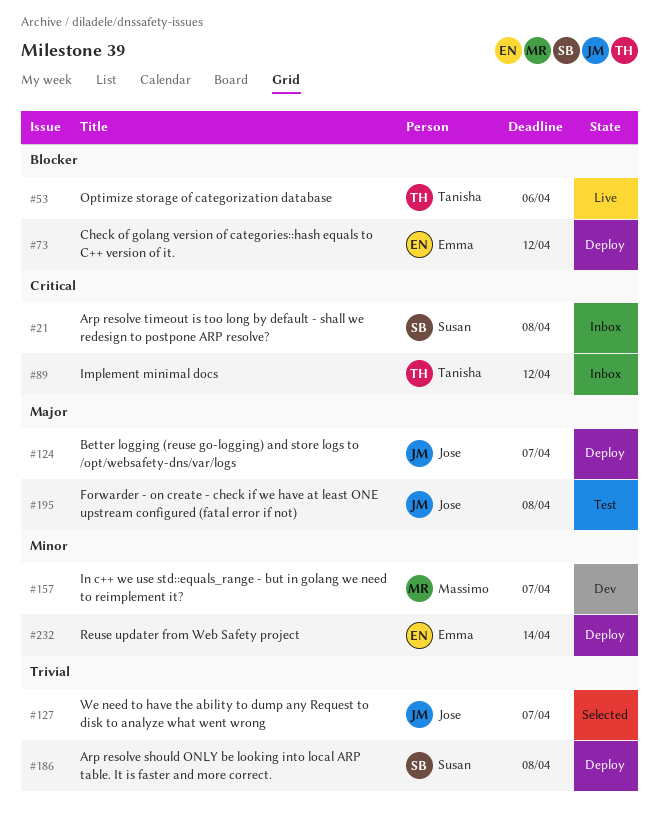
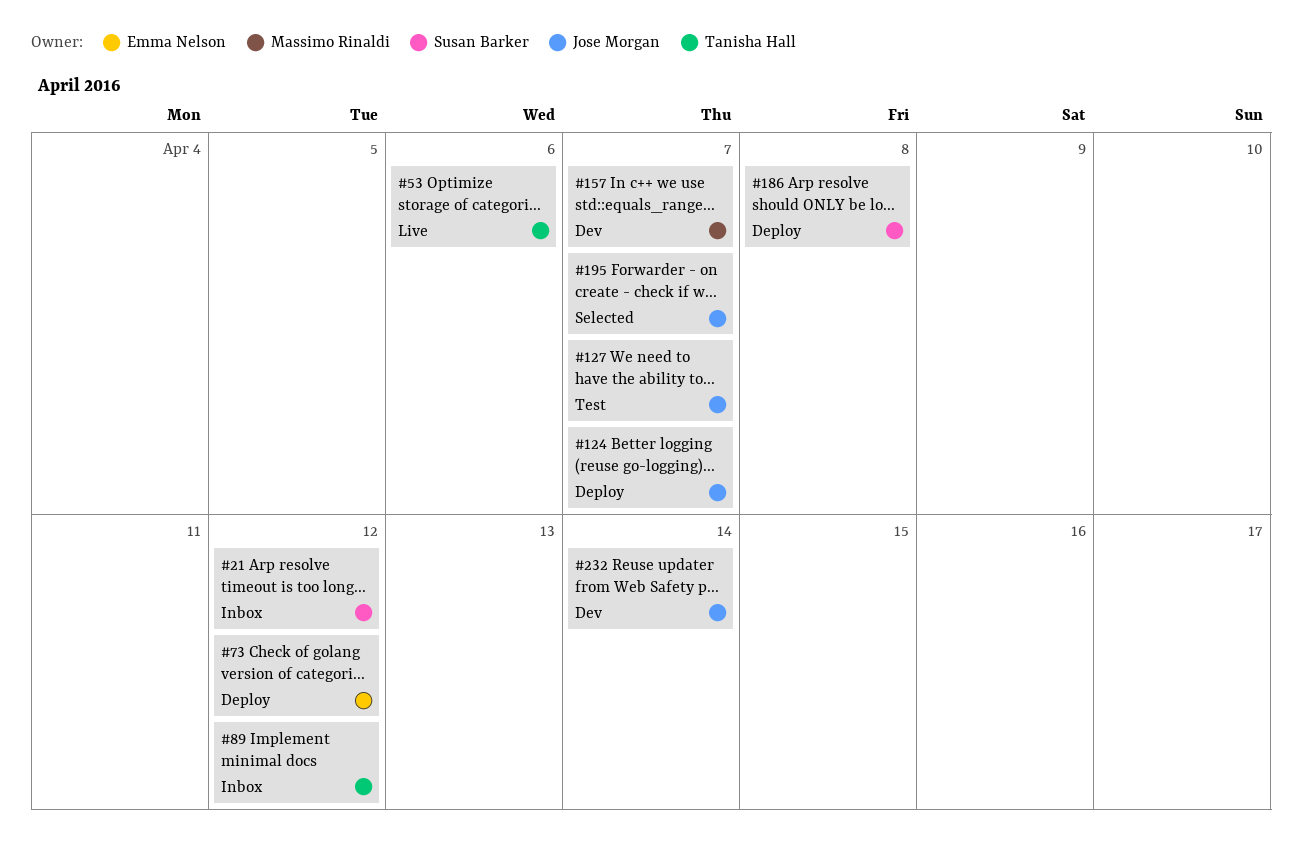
#21, due: Apr 8 -> Apr 12
#127, status: Selected -> Test
#195, status: Test -> Selected
#195, due: Apr 8 -> Apr 7
#232, status: Deploy -> Dev
#232, owner: Emma Nelson -> Jose Morgan

